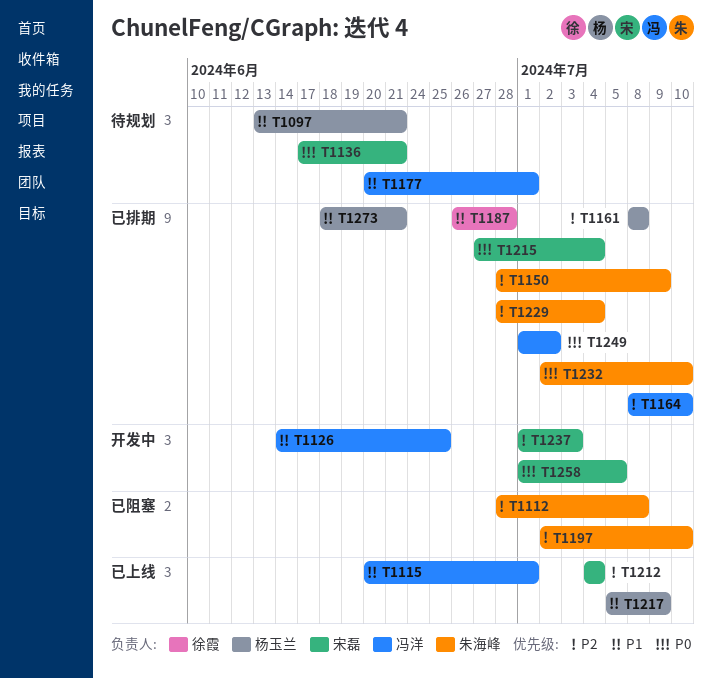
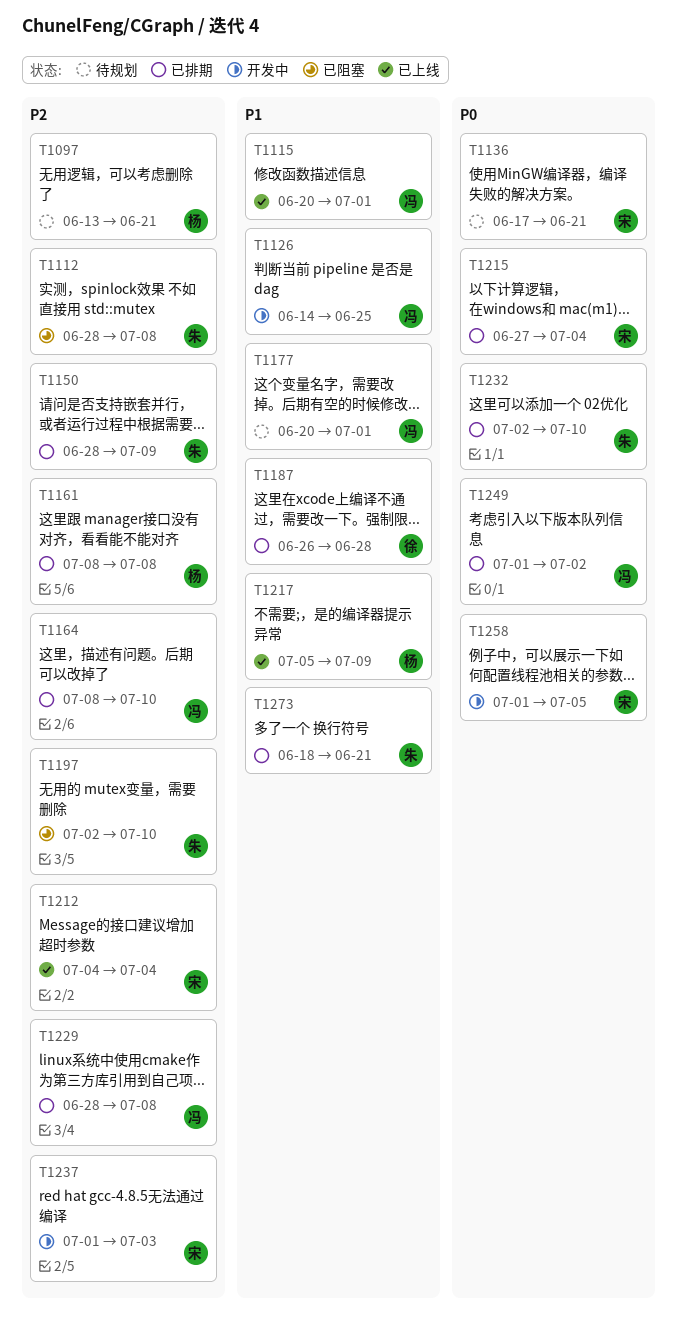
T1097, priority: P1 -> P2
T1229, owner: 朱海峰 -> 冯洋
T1229, due: Jul 4 -> Jul 8
T1273, owner: 杨玉兰 -> 朱海峰

